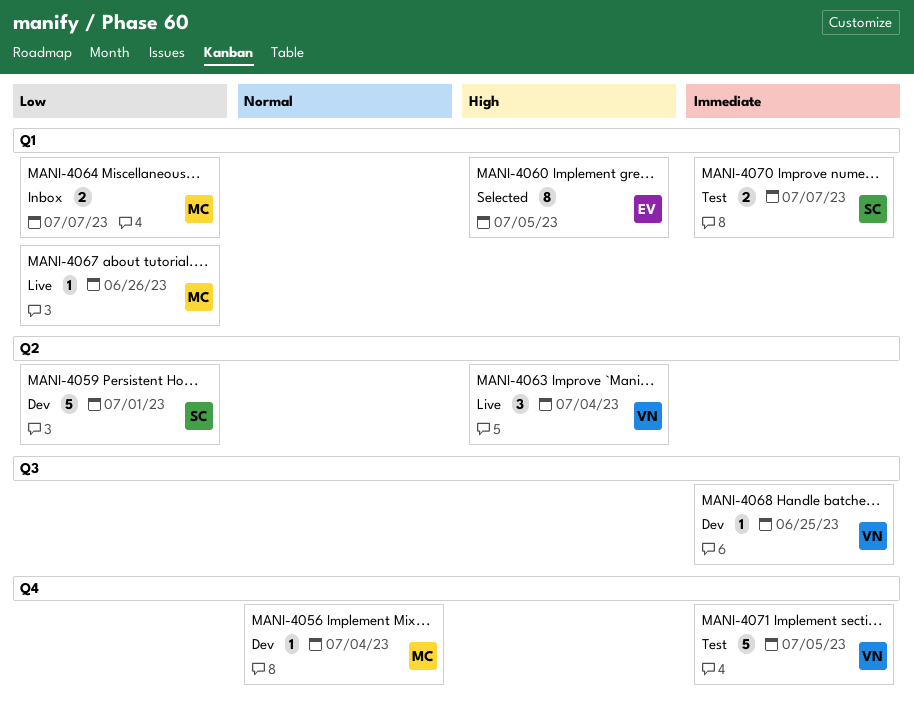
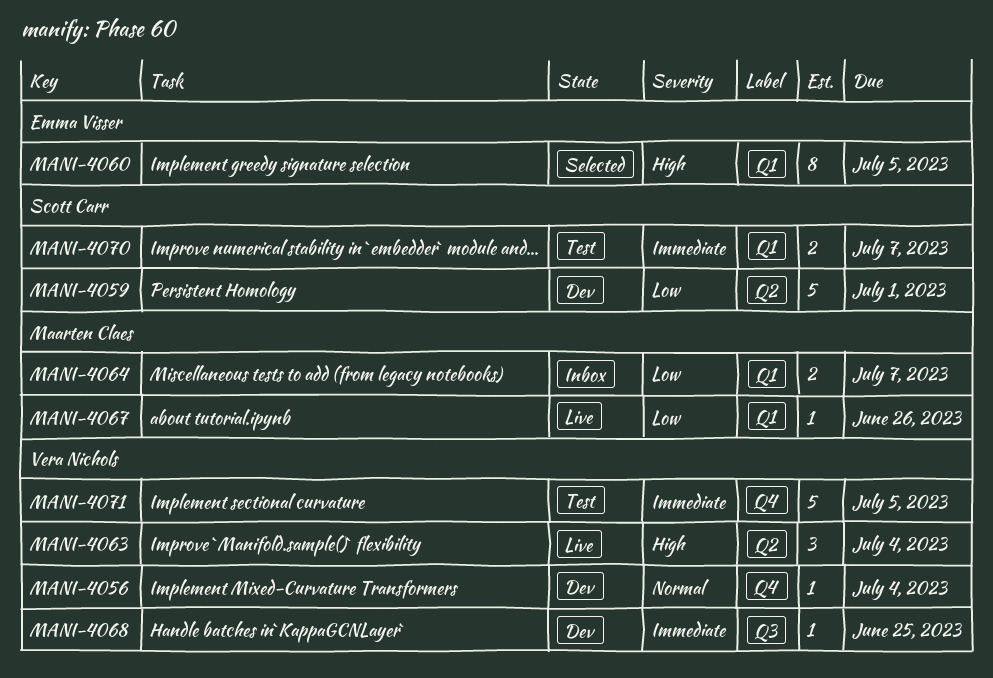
MANI-4056, owner: Maarten Claes -> Vera Nichols

